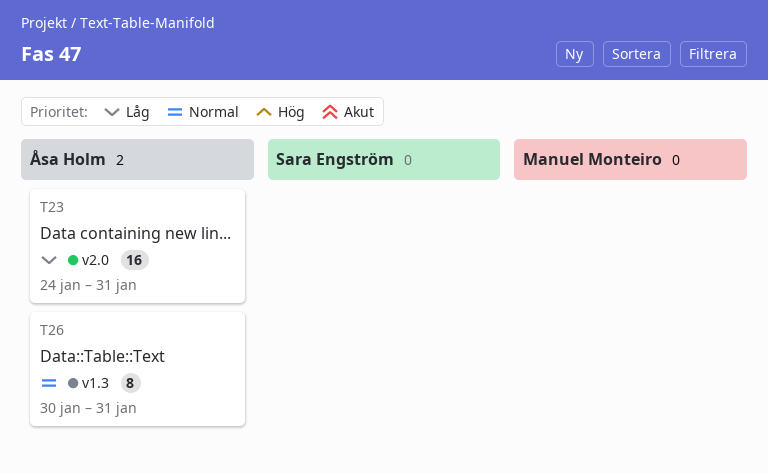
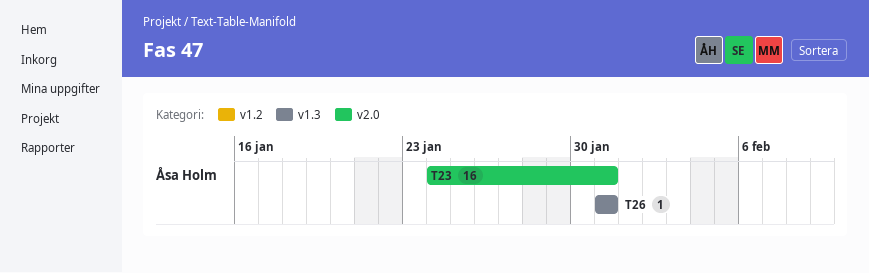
T26, estimate: 8 -> 1
T26, start: Jan 30 -> Jan 31

